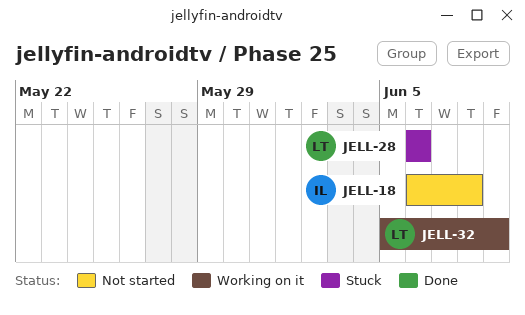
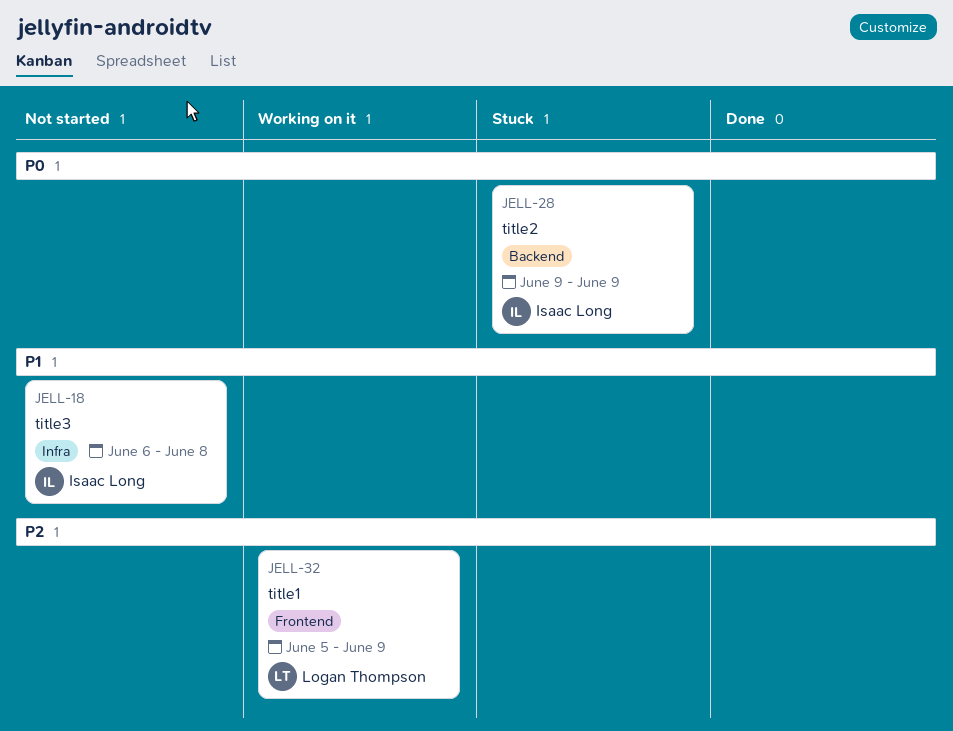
JELL-28, owner: Logan Thompson -> Isaac Long
JELL-28, start: Jun 6 -> Jun 9
JELL-28, due: Jun 6 -> Jun 9

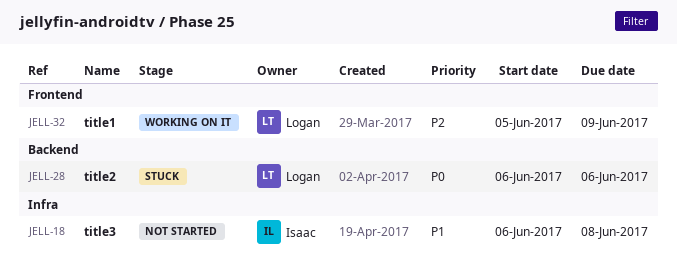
JELL-28, owner: Isaac Long -> Logan Thompson
JELL-28, start: Jun 9 -> Jun 6
JELL-28, due: Jun 9 -> Jun 6

